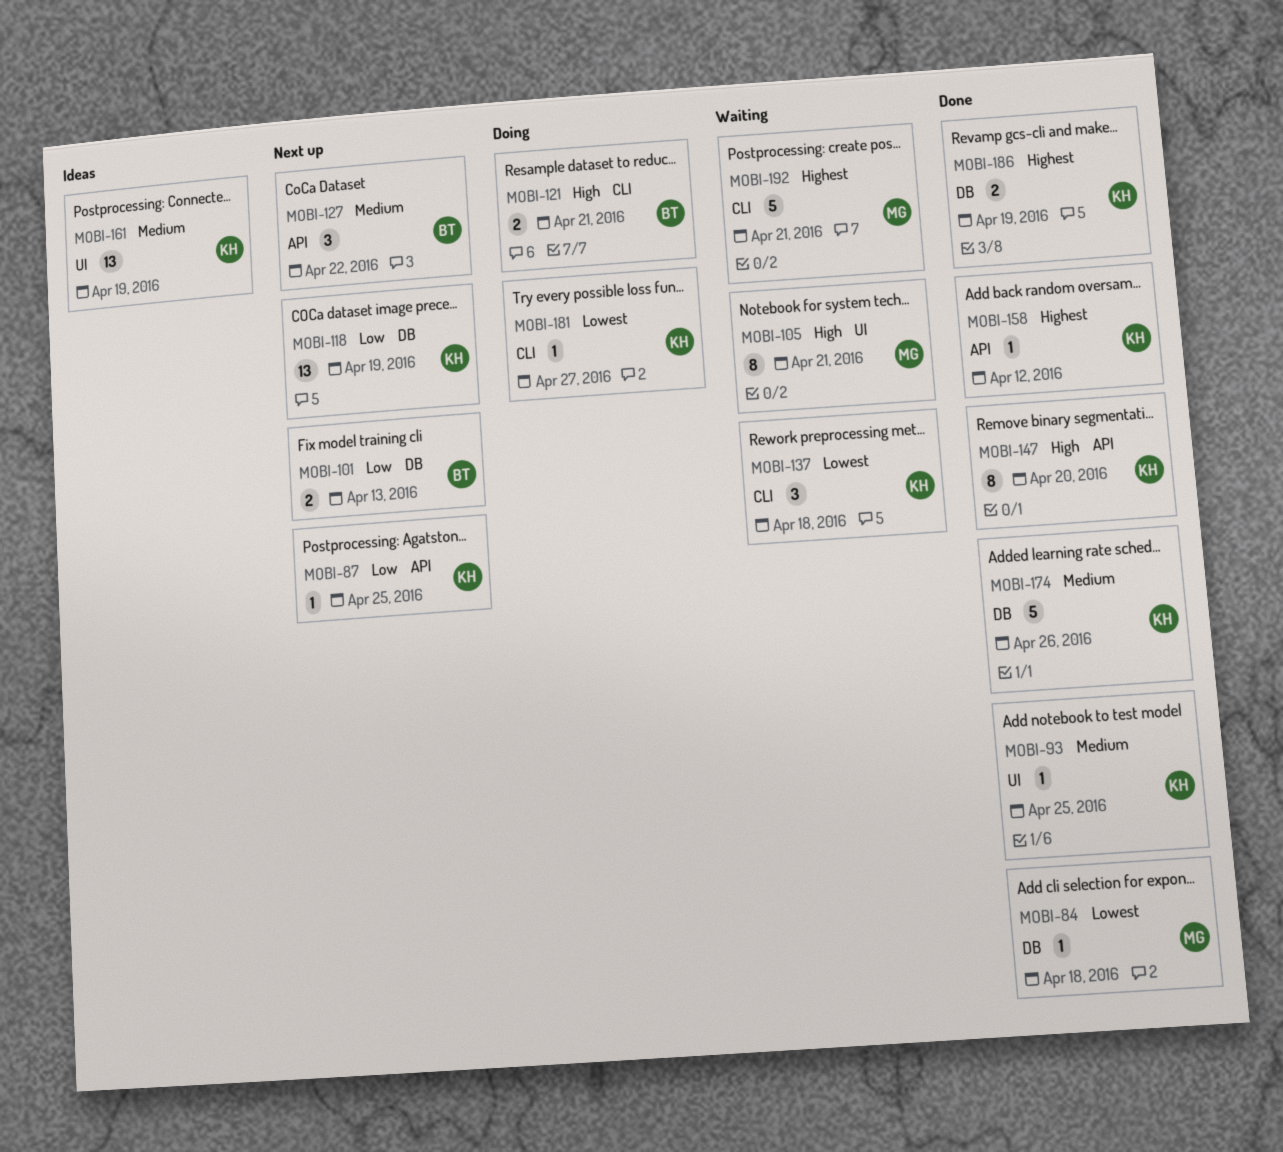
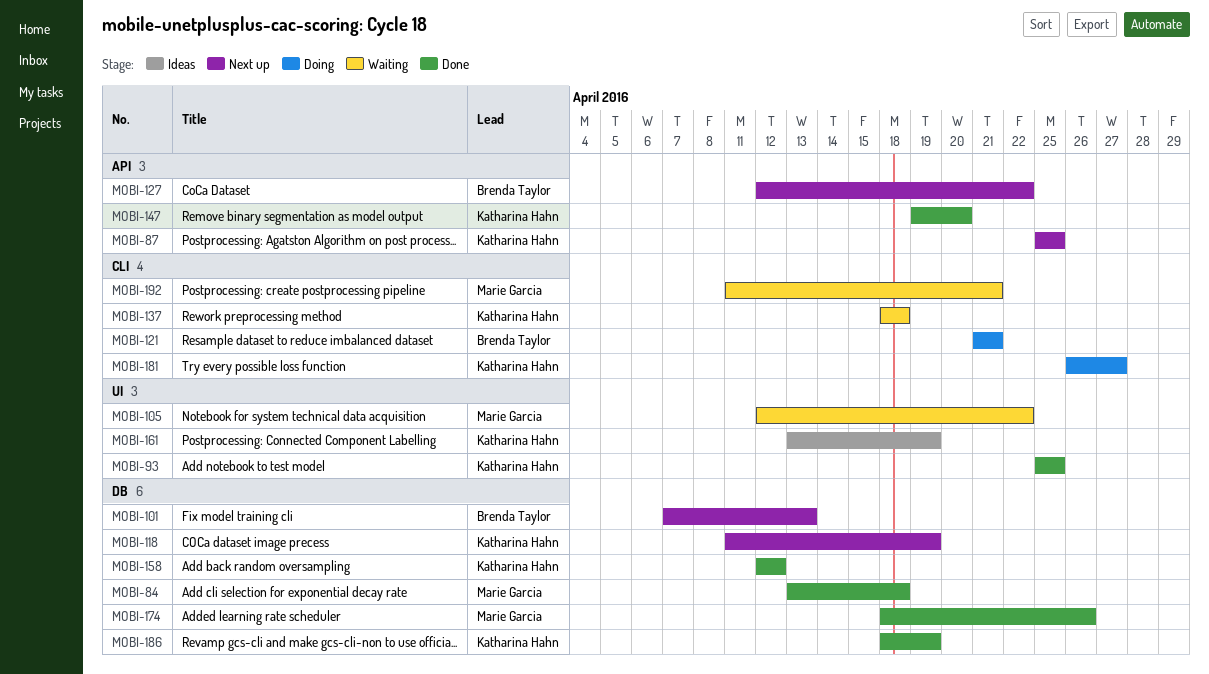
MOBI-105, due: Apr 21 -> Apr 22
MOBI-158, label: API -> DB
MOBI-174, owner: Katharina Hahn -> Marie Garcia

